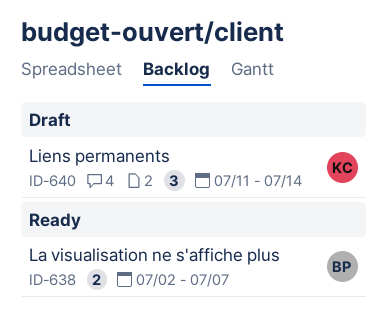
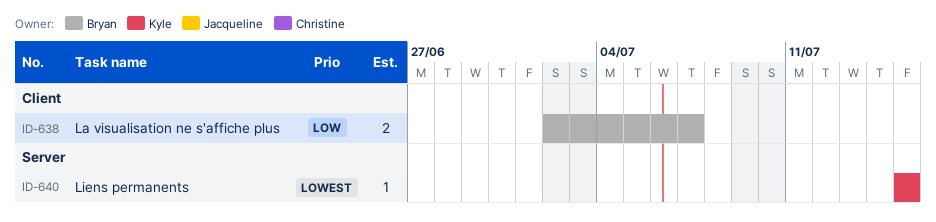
ID-640, estimate: 3 -> 1
ID-640, start: Jul 11 -> Jul 15
ID-640, due: Jul 14 -> Jul 15

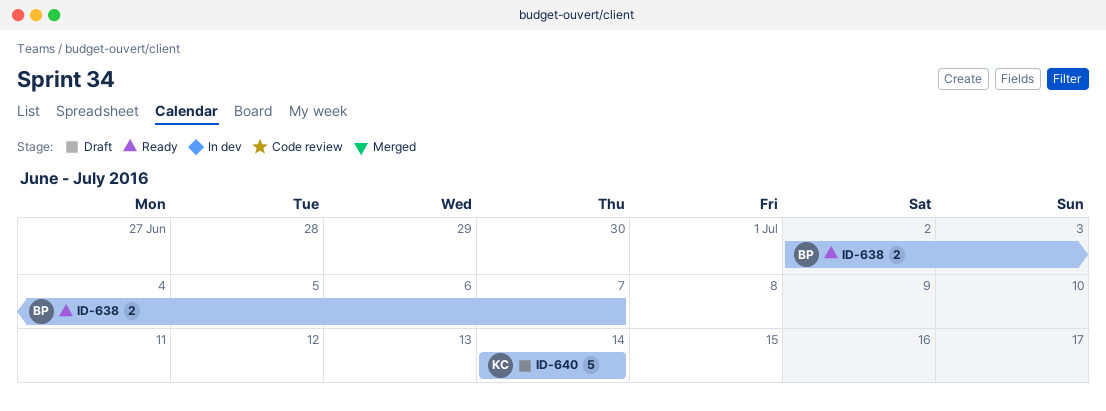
ID-640, estimate: 1 -> 5
ID-640, start: Jul 15 -> Jul 14
ID-640, due: Jul 15 -> Jul 14

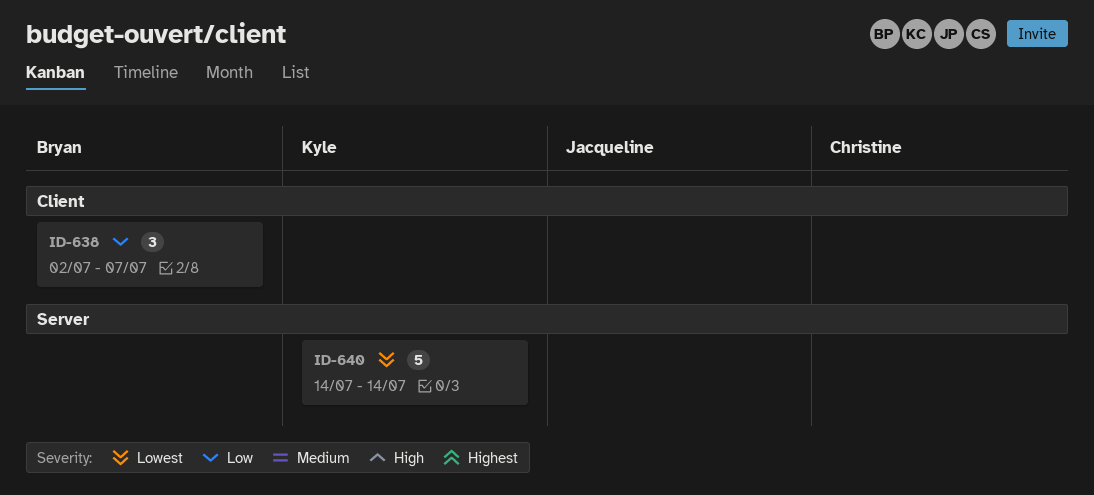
ID-638, estimate: 2 -> 3

